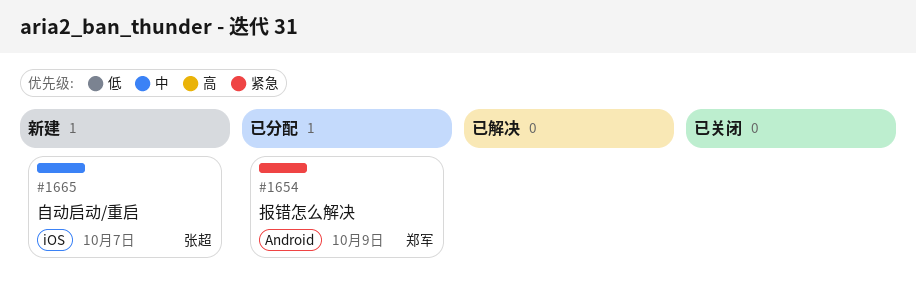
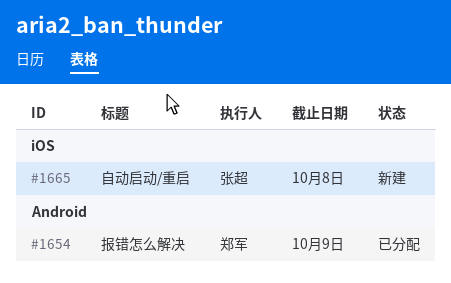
#1665, due: Oct 7 -> Oct 8

